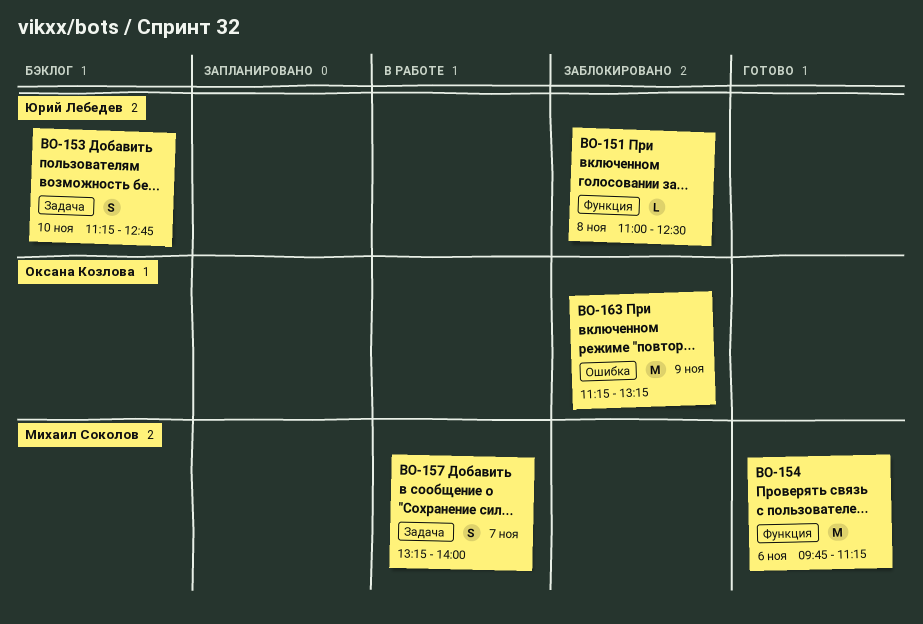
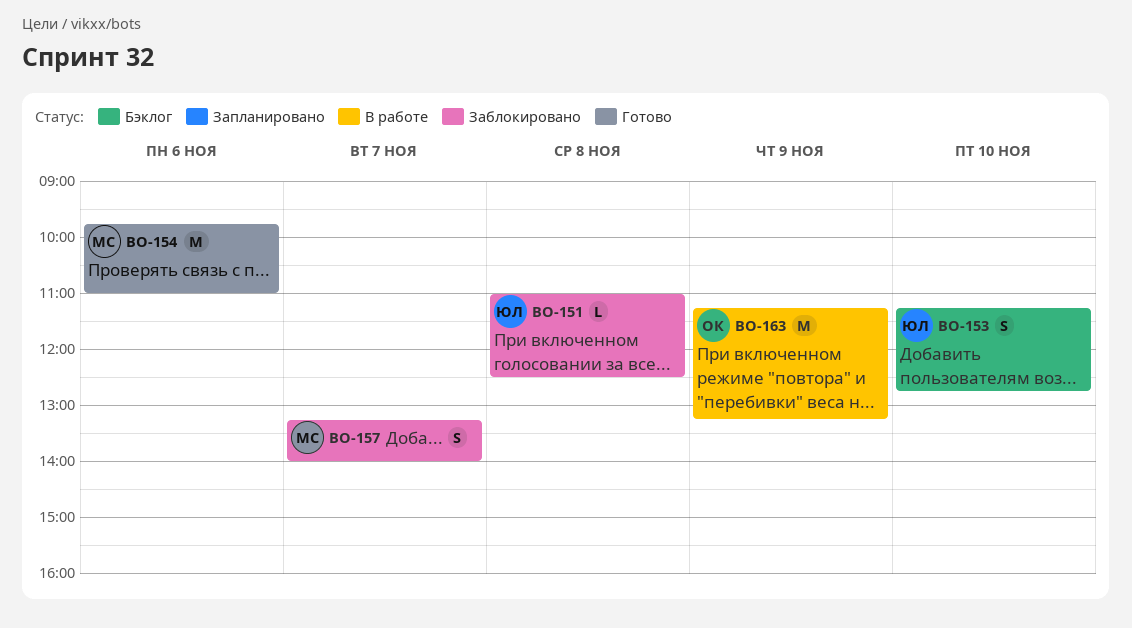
BO-154, ends: 11:15 -> 11:00
BO-157, status: В работе -> Заблокировано
BO-163, status: Заблокировано -> В работе

